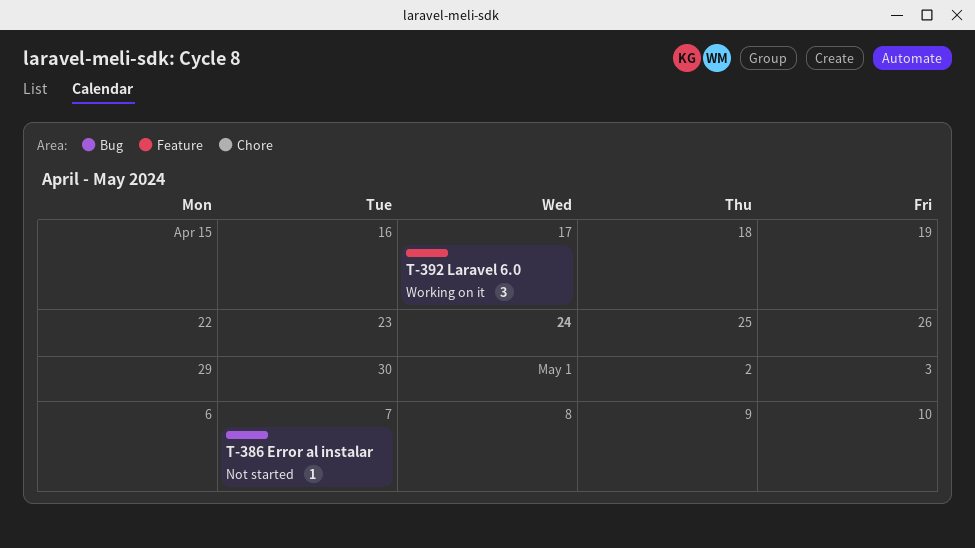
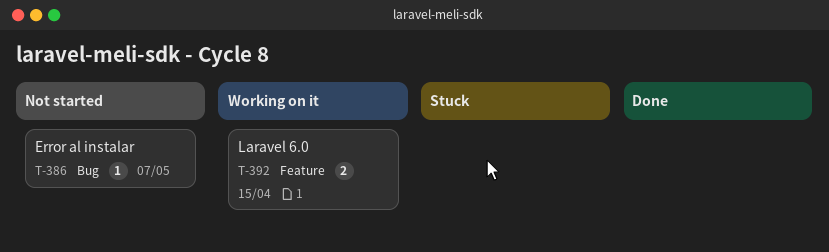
T-392, estimate: 3 -> 2
T-392, due: Apr 17 -> Apr 15

